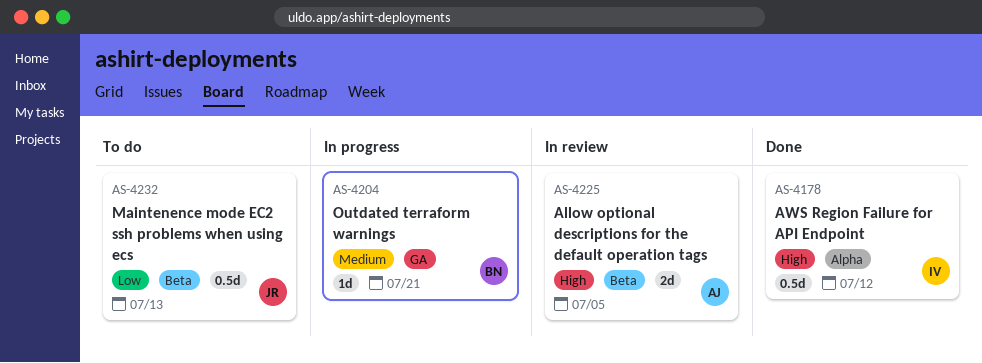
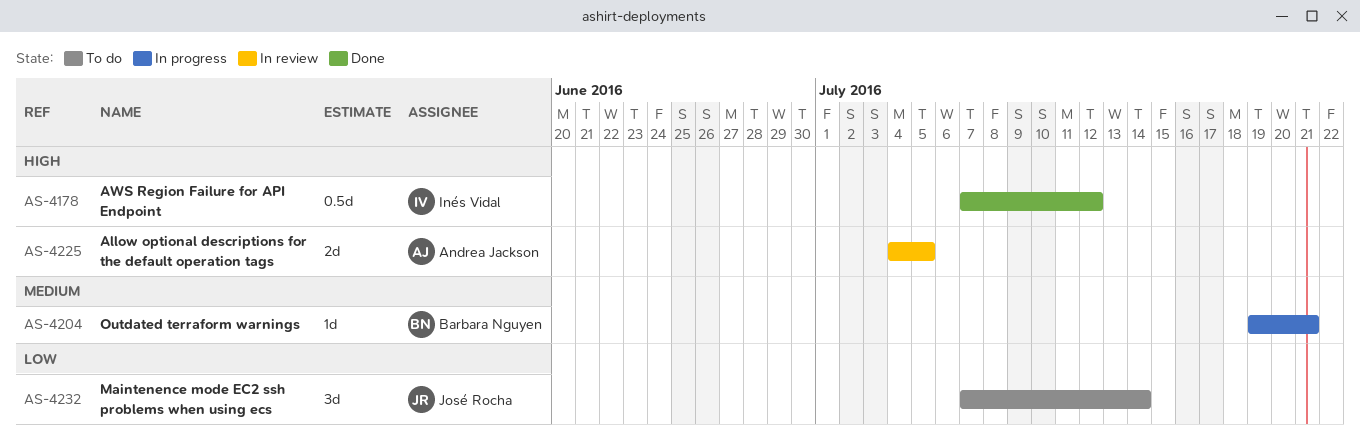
AS-4232, estimate: 0.5d -> 3d
AS-4232, due: Jul 13 -> Jul 14

